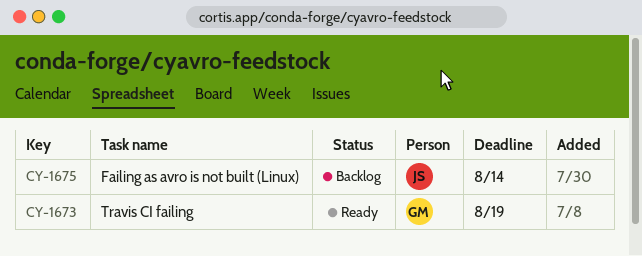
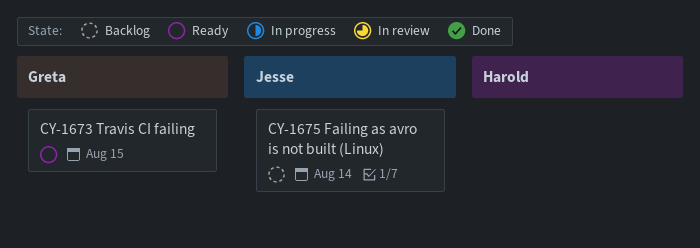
CY-1673, due: Aug 19 -> Aug 15

